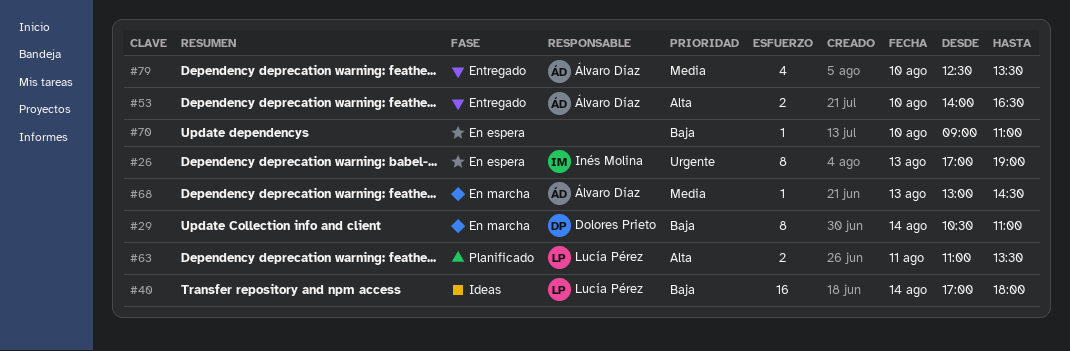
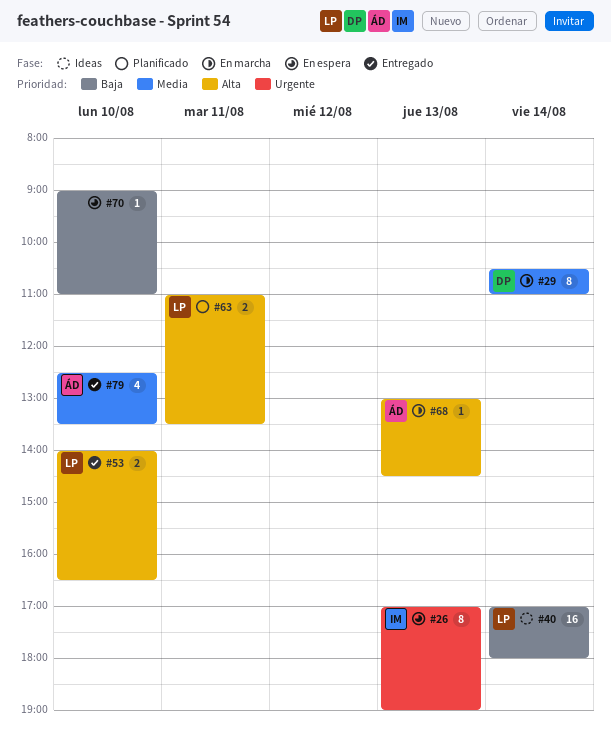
#29, priority: Baja -> Media
#53, owner: Álvaro Díaz -> Lucía Pérez
#68, priority: Media -> Alta

